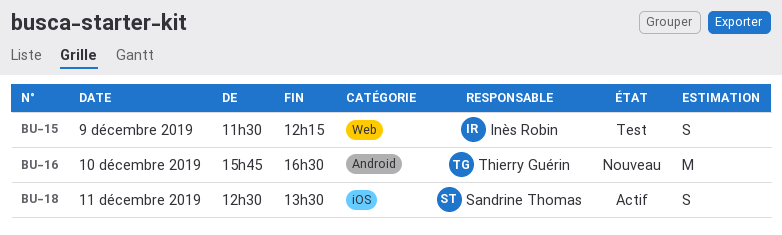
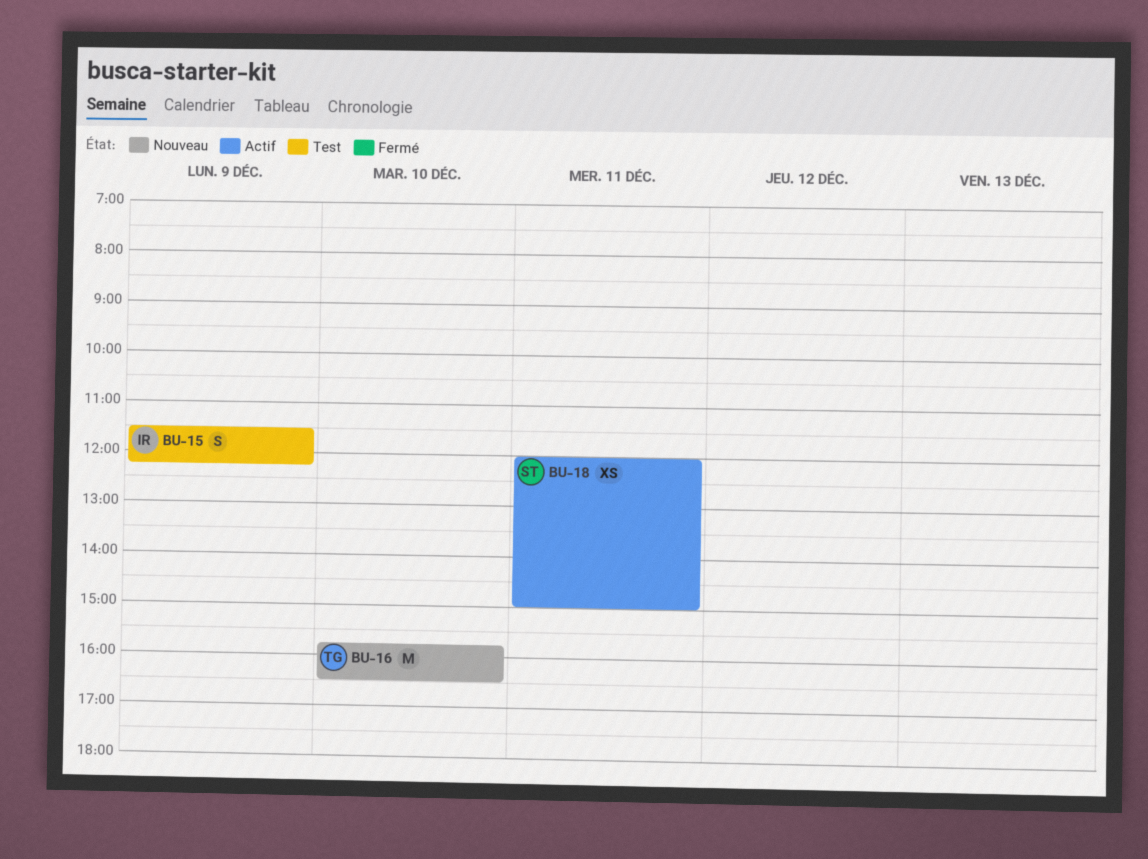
BU-18, estimate: S -> XS
BU-18, begins: 12:30 -> 12:00
BU-18, ends: 13:30 -> 15:00

